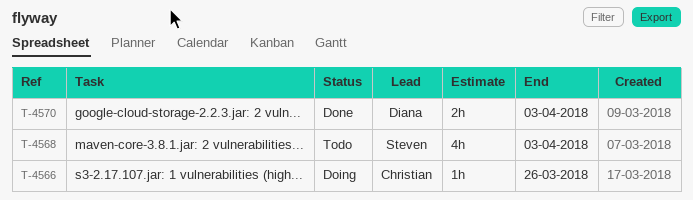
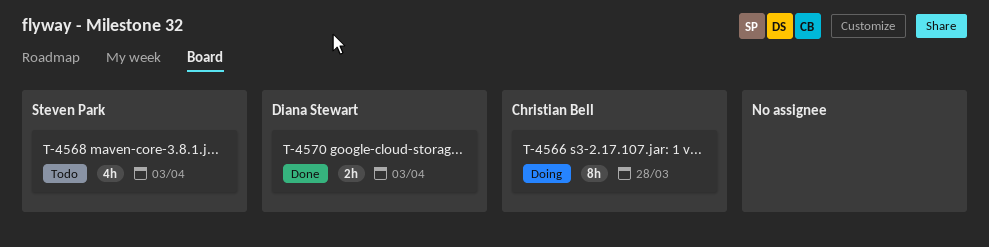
T-4566, estimate: 1h -> 8h
T-4566, due: Mar 26 -> Mar 28

